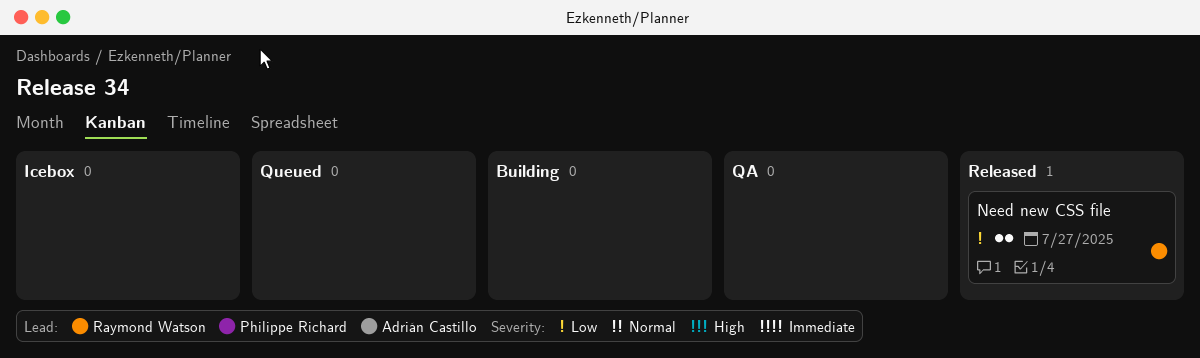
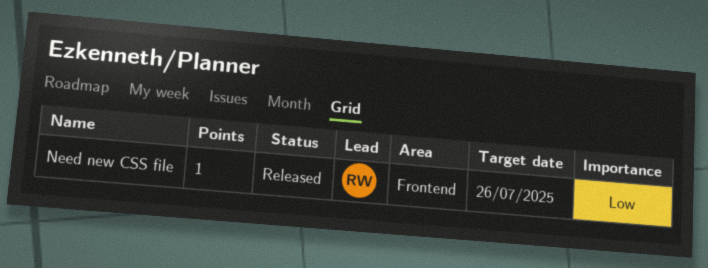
Need new CSS file, estimate: 2 -> 1
Need new CSS file, due: Jul 27 -> Jul 26

